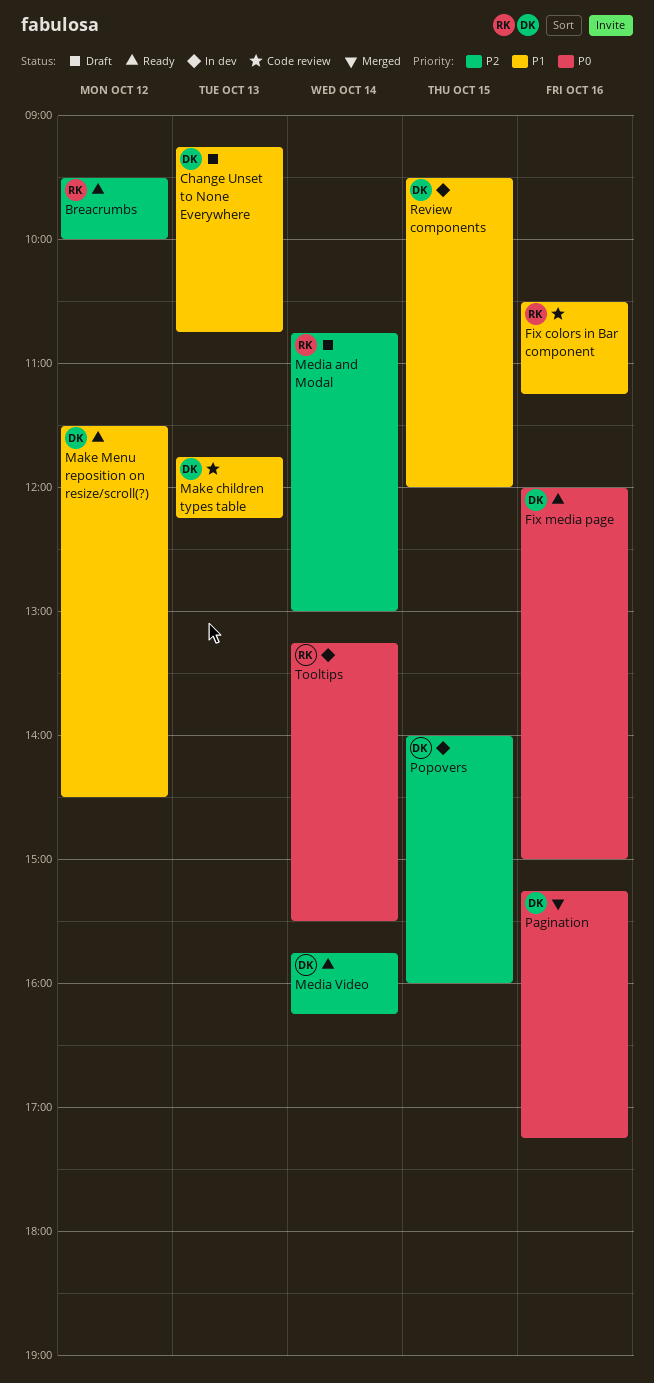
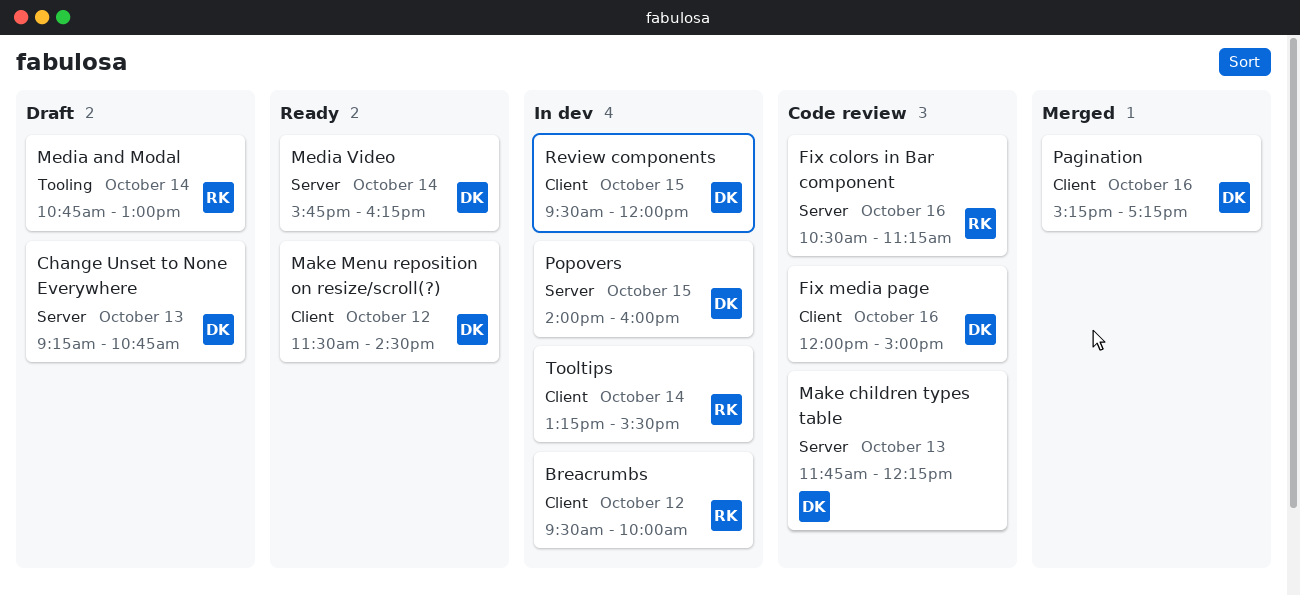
Breacrumbs, status: Ready -> In dev
Fix media page, status: Ready -> Code review

